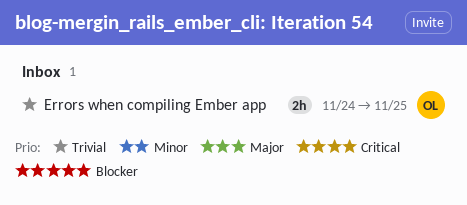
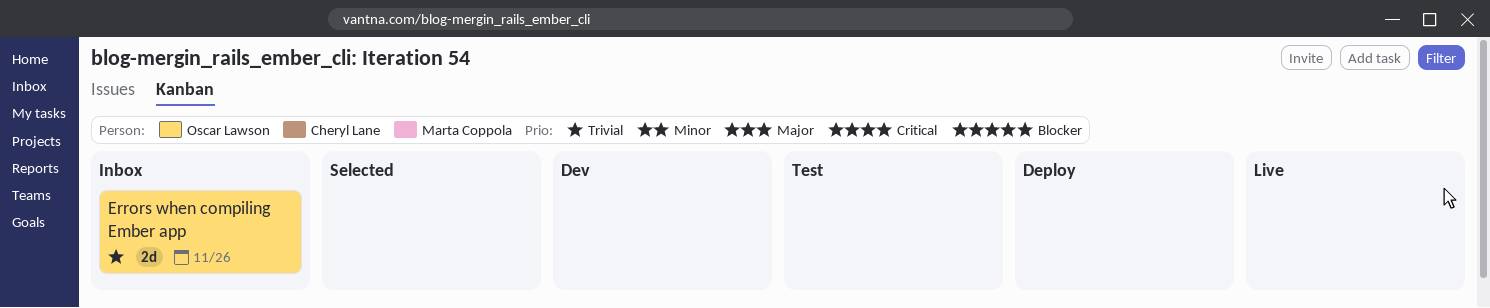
Errors when compiling Ember app, estimate: 2h -> 2d
Errors when compiling Ember app, due: Nov 25 -> Nov 26

